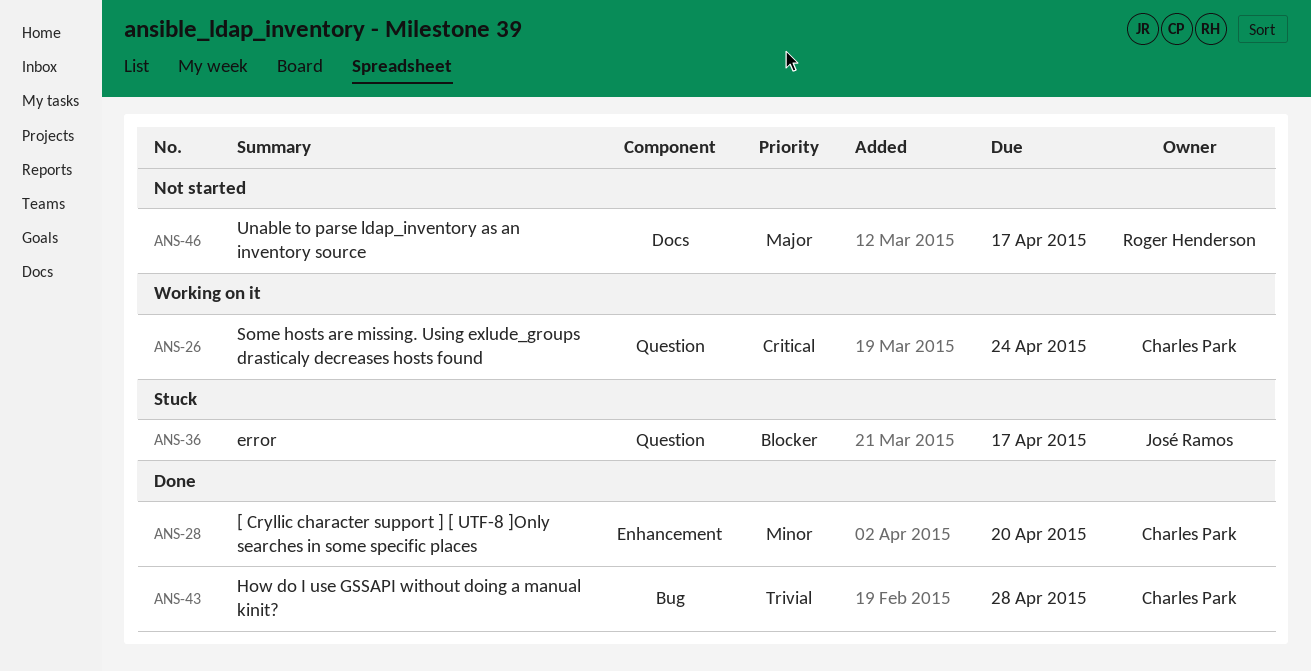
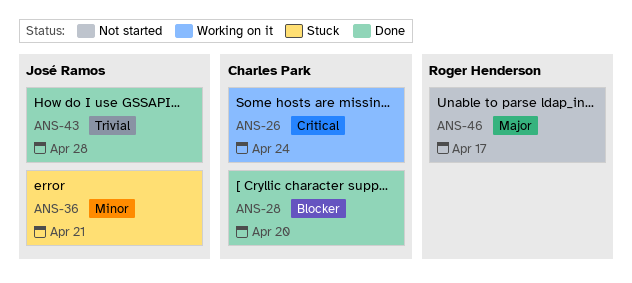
ANS-28, priority: Minor -> Blocker
ANS-36, priority: Blocker -> Minor
ANS-36, due: Apr 17 -> Apr 21
ANS-43, owner: Charles Park -> José Ramos

